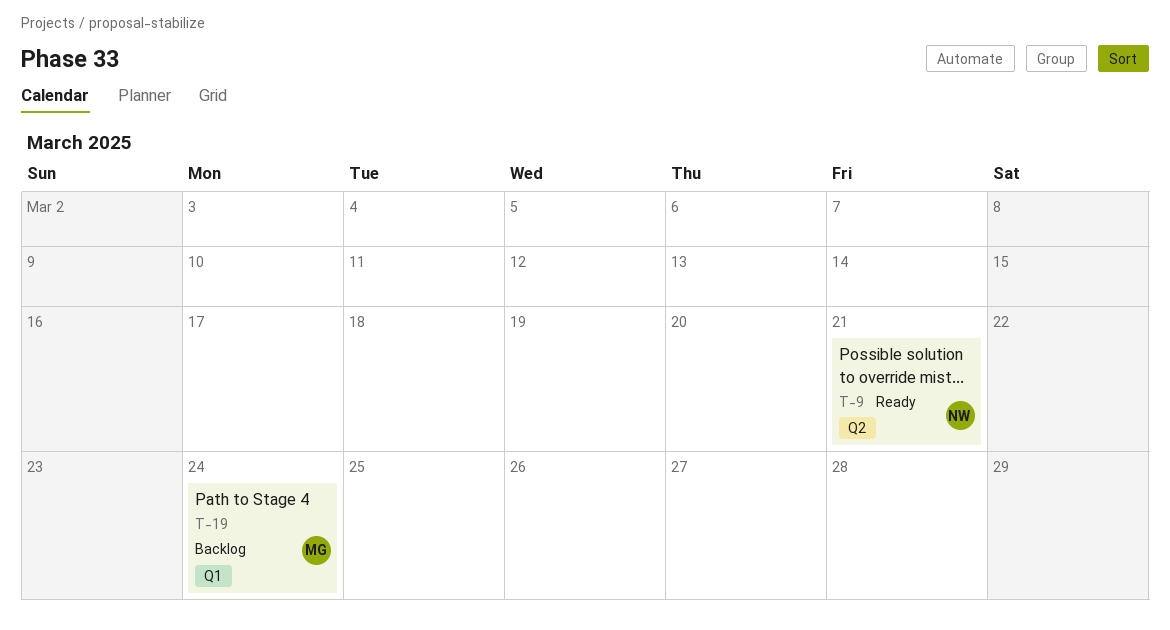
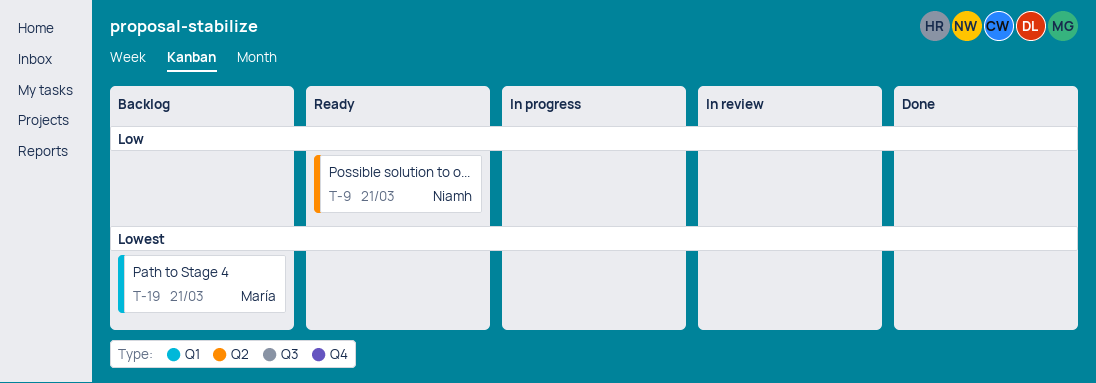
T-19, due: Mar 24 -> Mar 21

